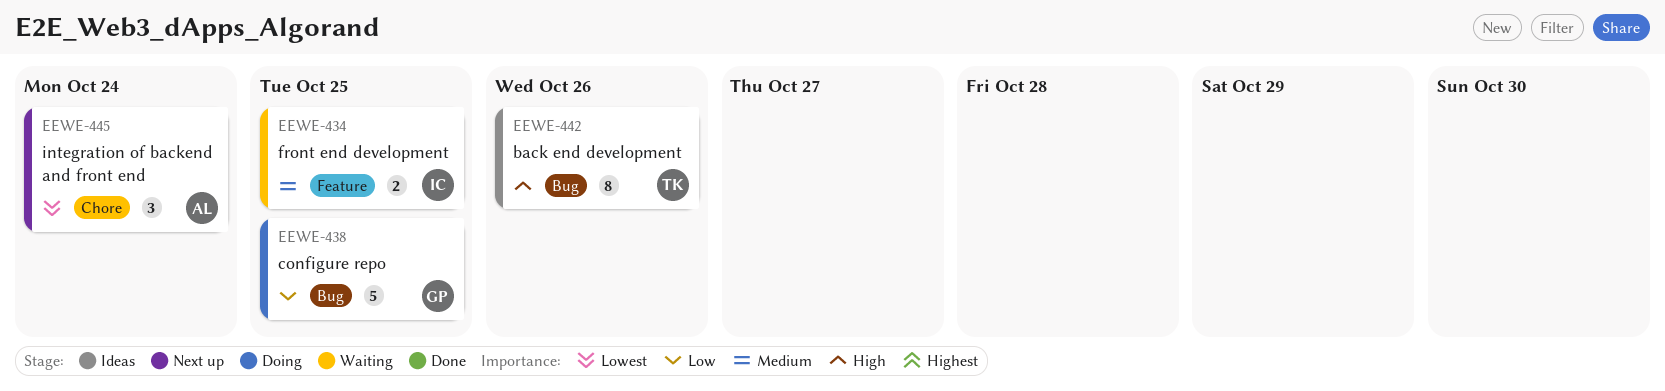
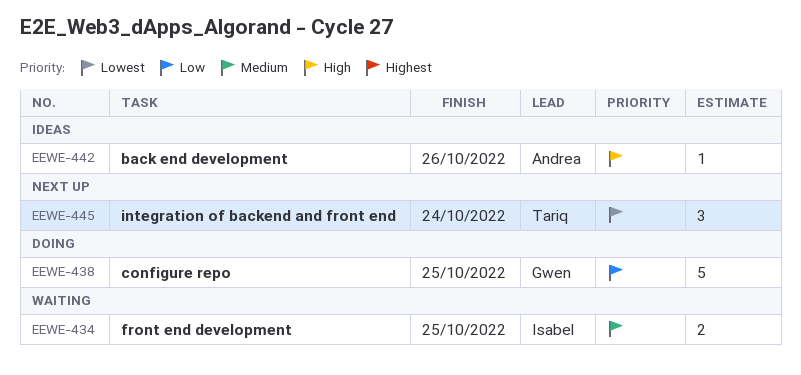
EEWE-442, owner: Tariq -> Andrea
EEWE-442, estimate: 8 -> 1
EEWE-445, owner: Andrea -> Tariq

